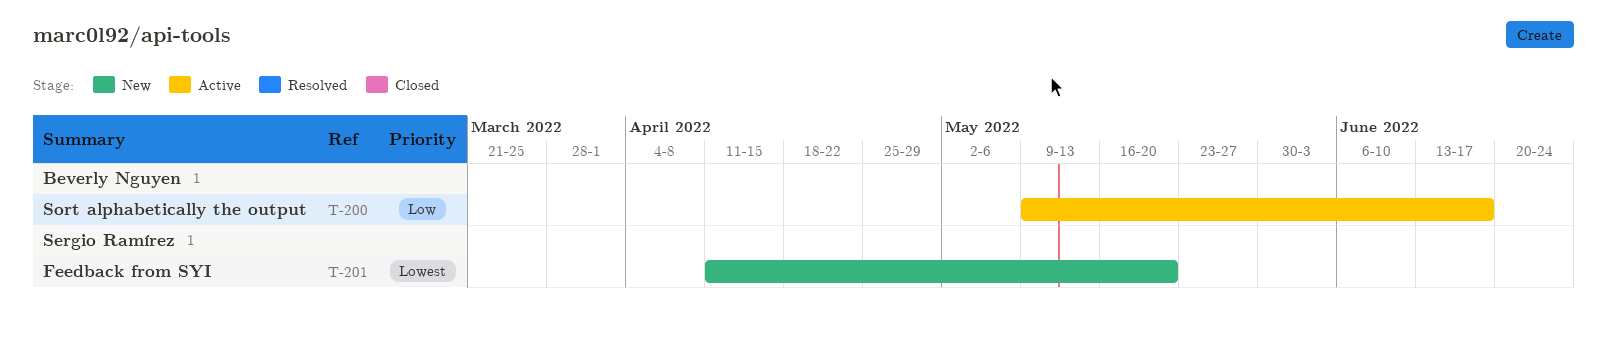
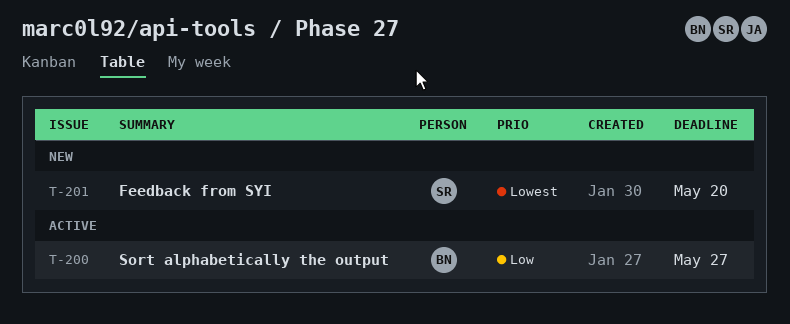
T-200, due: Jun 17 -> May 27

